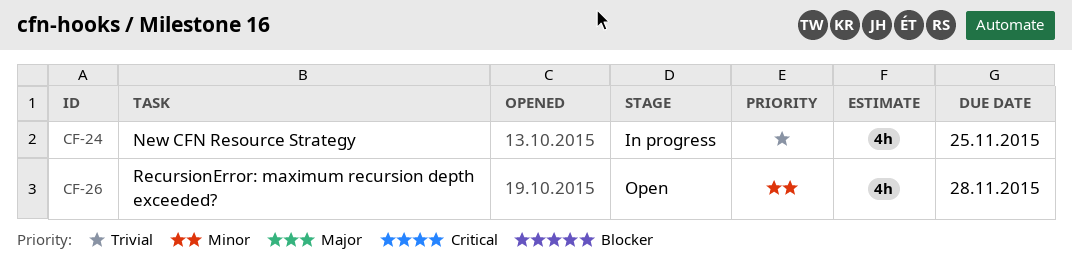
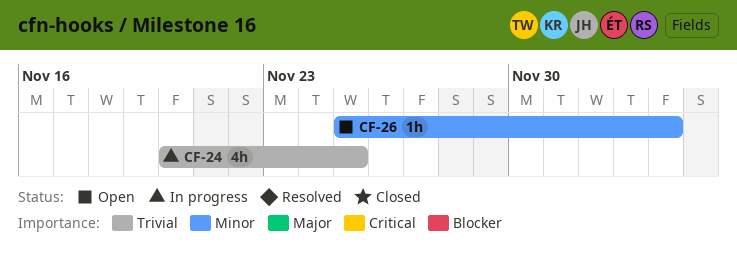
CF-26, estimate: 4h -> 1h
CF-26, due: Nov 28 -> Dec 4

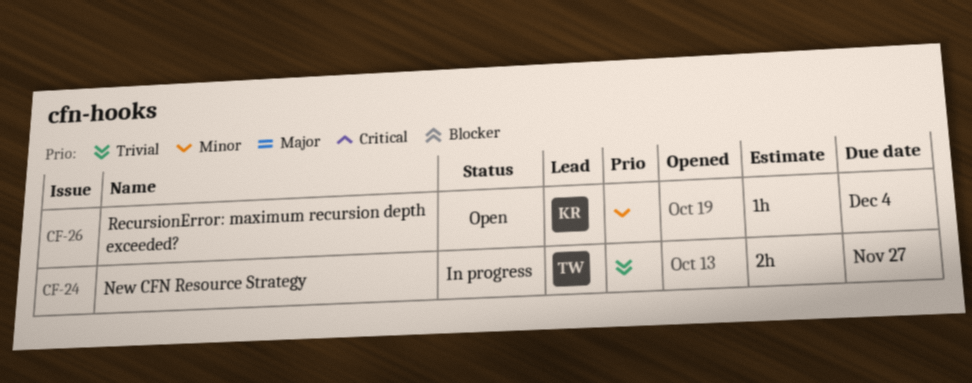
CF-24, estimate: 4h -> 2h
CF-24, due: Nov 25 -> Nov 27

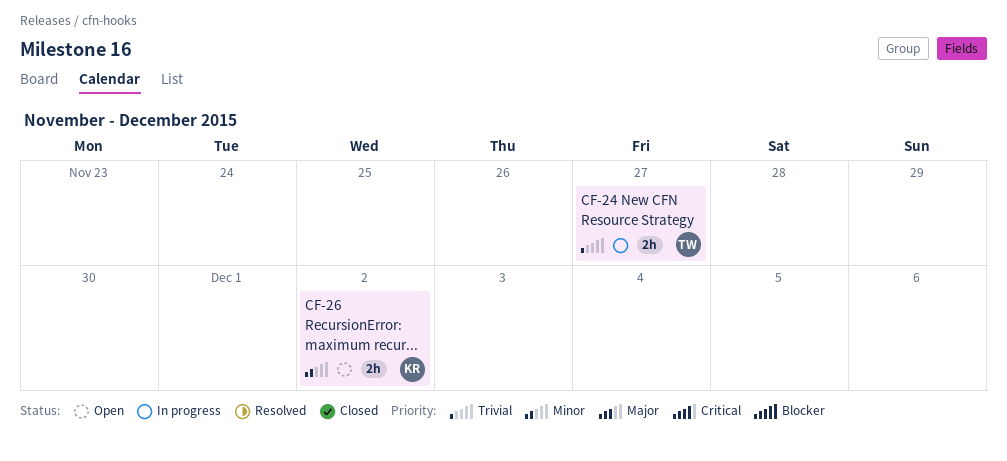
CF-26, estimate: 1h -> 2h
CF-26, due: Dec 4 -> Dec 2

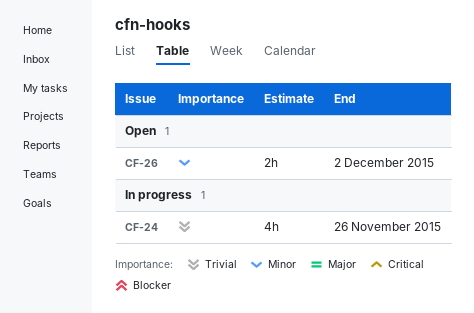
CF-24, estimate: 2h -> 4h
CF-24, due: Nov 27 -> Nov 26

